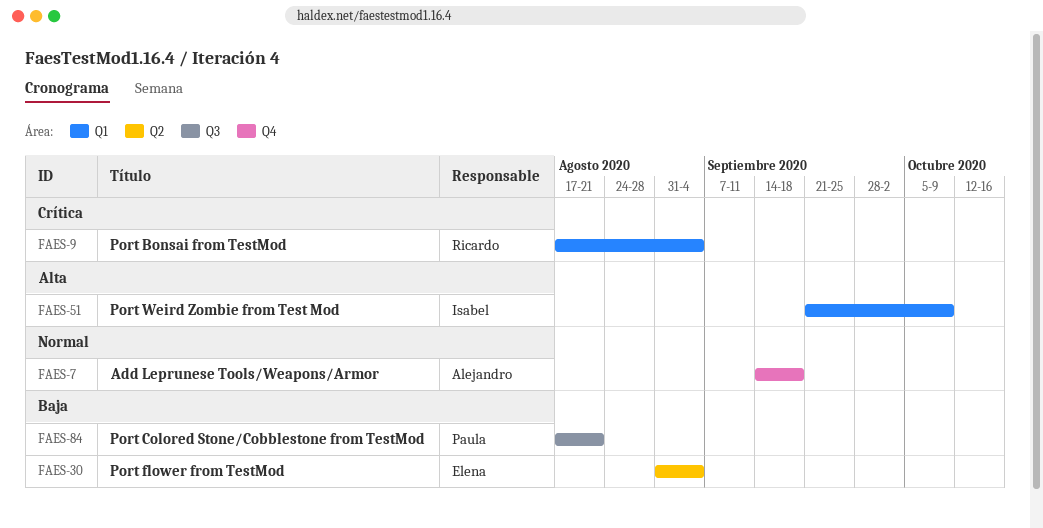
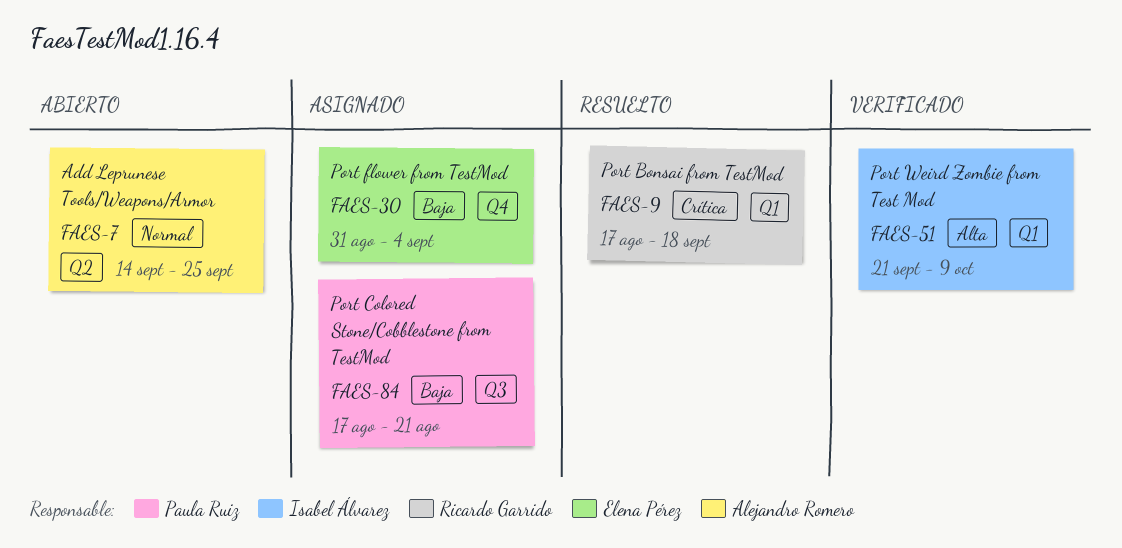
FAES-7, label: Q4 -> Q2
FAES-7, due: Sep 18 -> Sep 25
FAES-9, due: Sep 4 -> Sep 18
FAES-30, label: Q2 -> Q4

